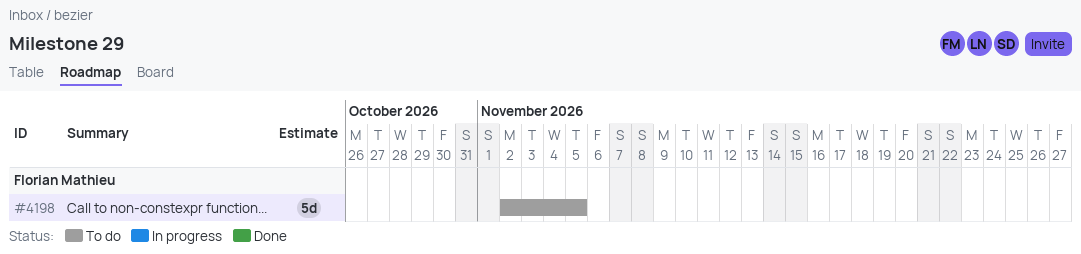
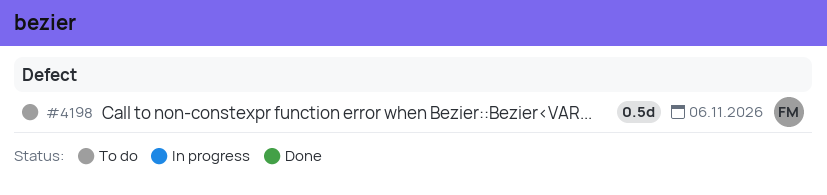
#4198, estimate: 5d -> 0.5d
#4198, due: Nov 5 -> Nov 6

